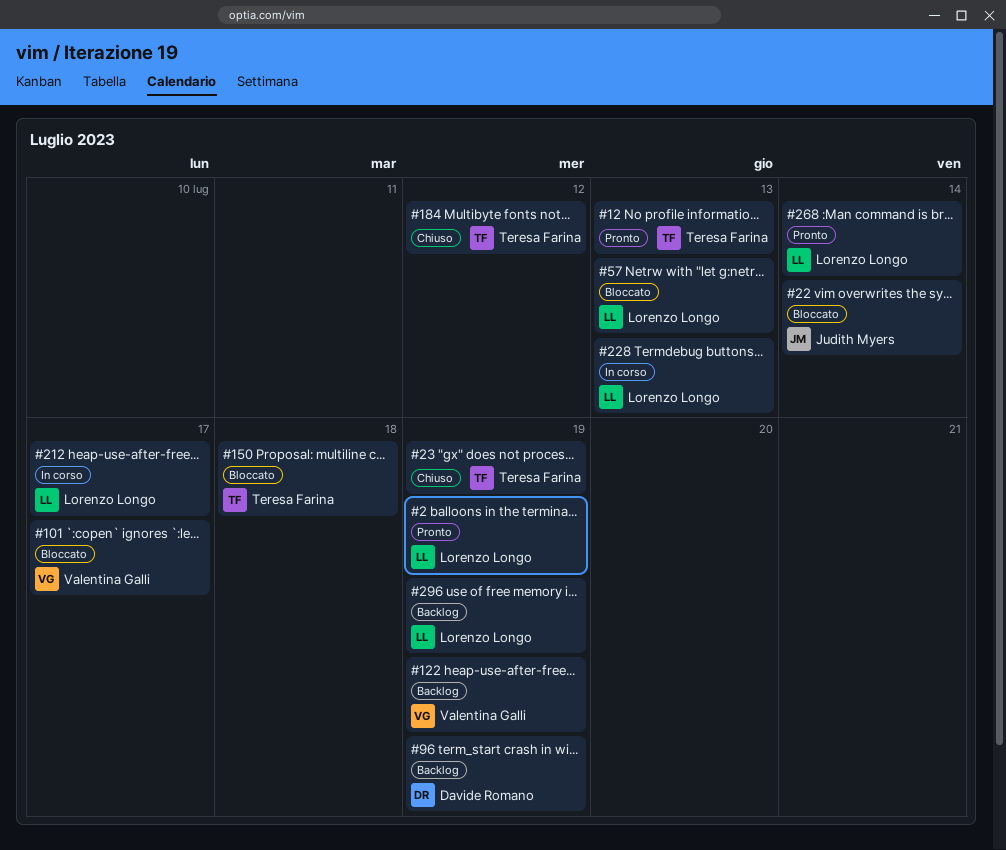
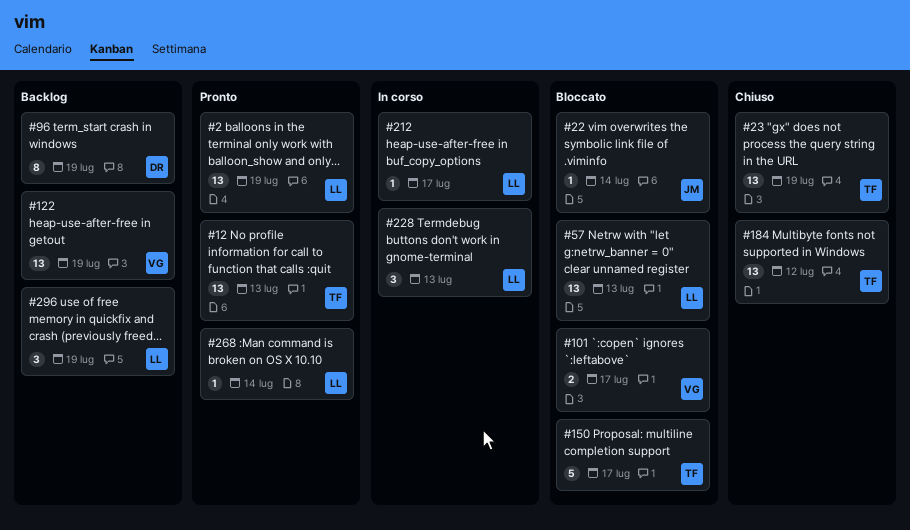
#150, due: Jul 18 -> Jul 17

